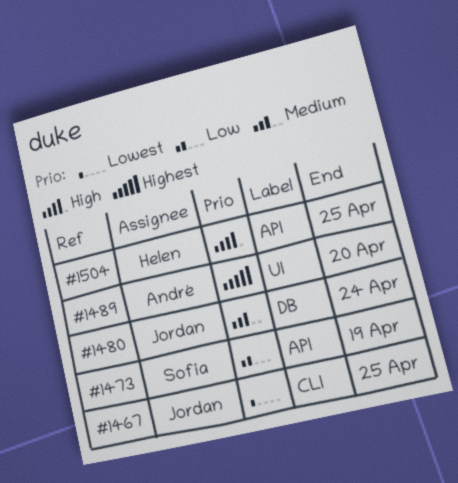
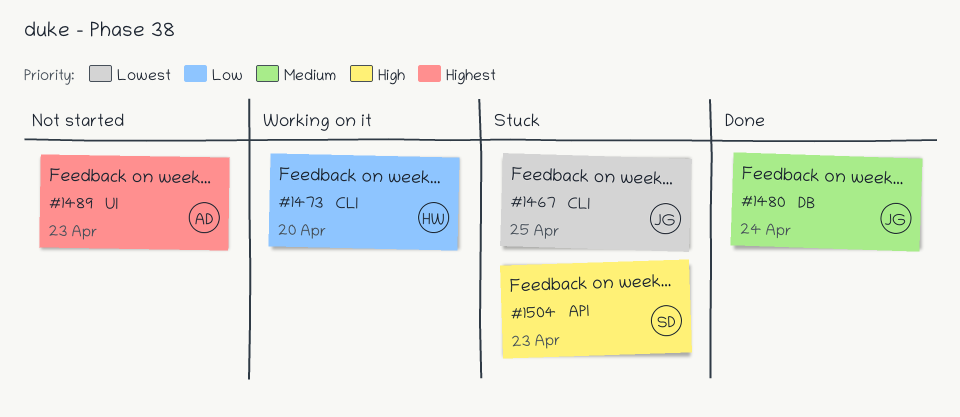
#1473, owner: Sofia -> Helen
#1473, label: API -> CLI
#1473, due: Apr 19 -> Apr 20
#1489, due: Apr 20 -> Apr 23
#1504, owner: Helen -> Sofia
#1504, due: Apr 25 -> Apr 23

